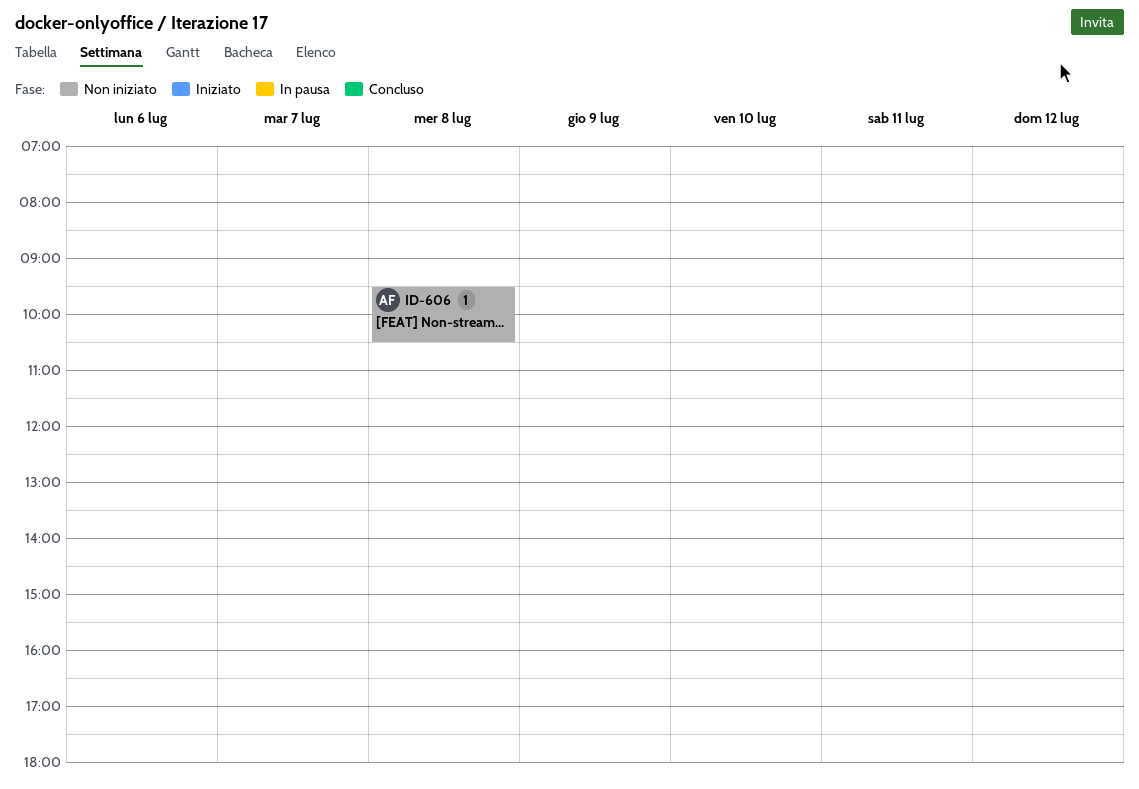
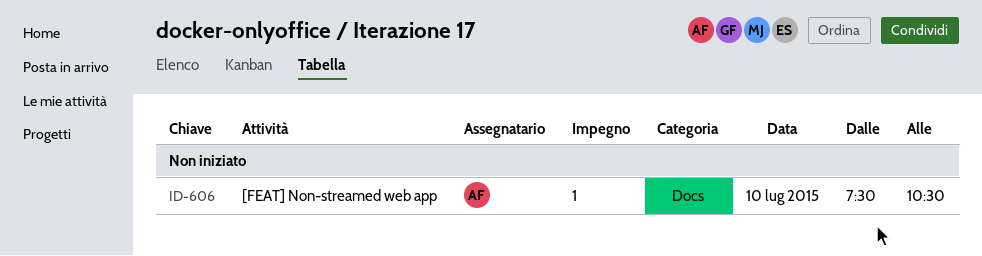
ID-606, day: Jul 8 -> Jul 10
ID-606, begins: 09:30 -> 07:30

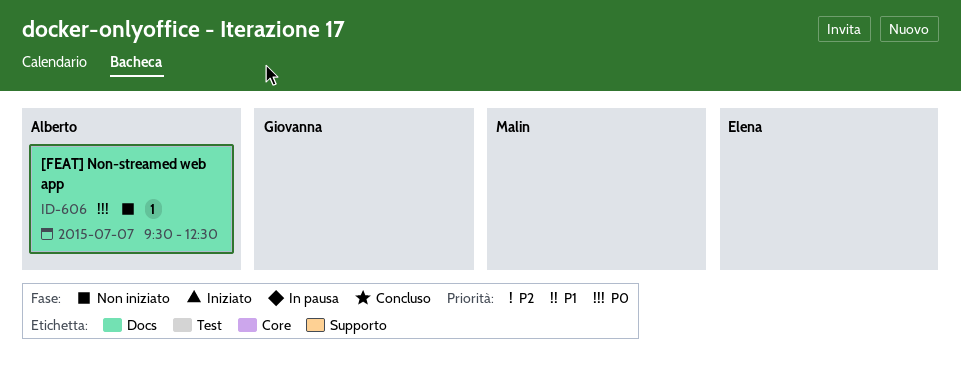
ID-606, day: Jul 10 -> Jul 7
ID-606, begins: 07:30 -> 09:30
ID-606, ends: 10:30 -> 12:30

